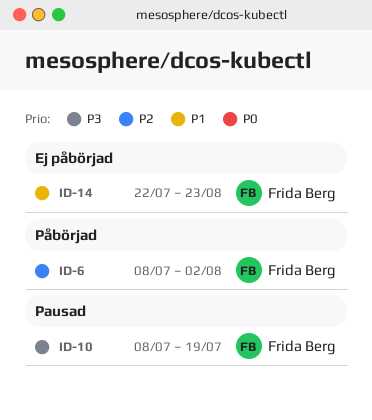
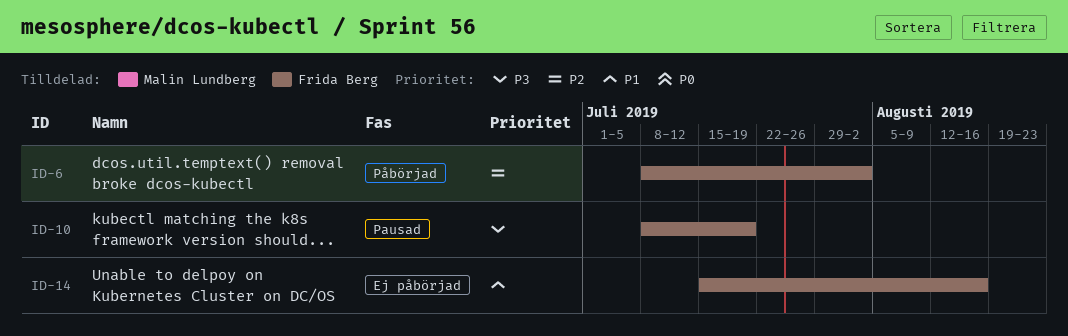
ID-14, start: Jul 22 -> Jul 15
ID-14, due: Aug 23 -> Aug 16

